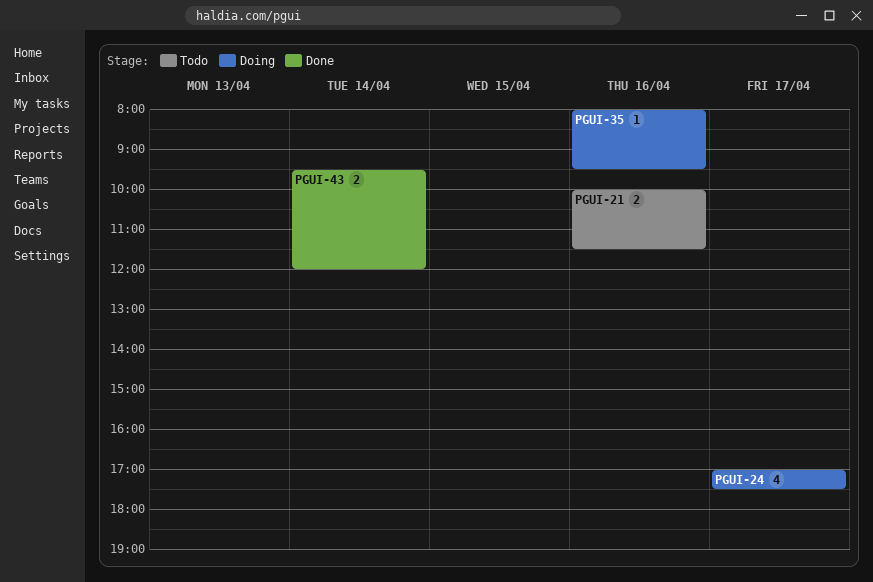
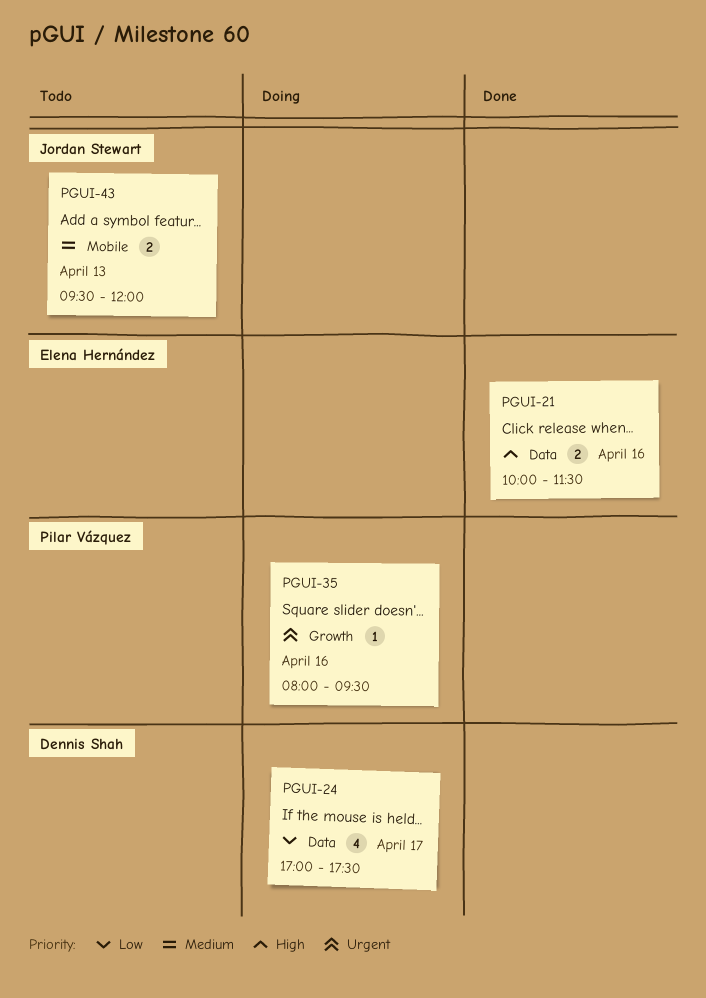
PGUI-21, status: Todo -> Done
PGUI-43, status: Done -> Todo
PGUI-43, day: Apr 14 -> Apr 13

